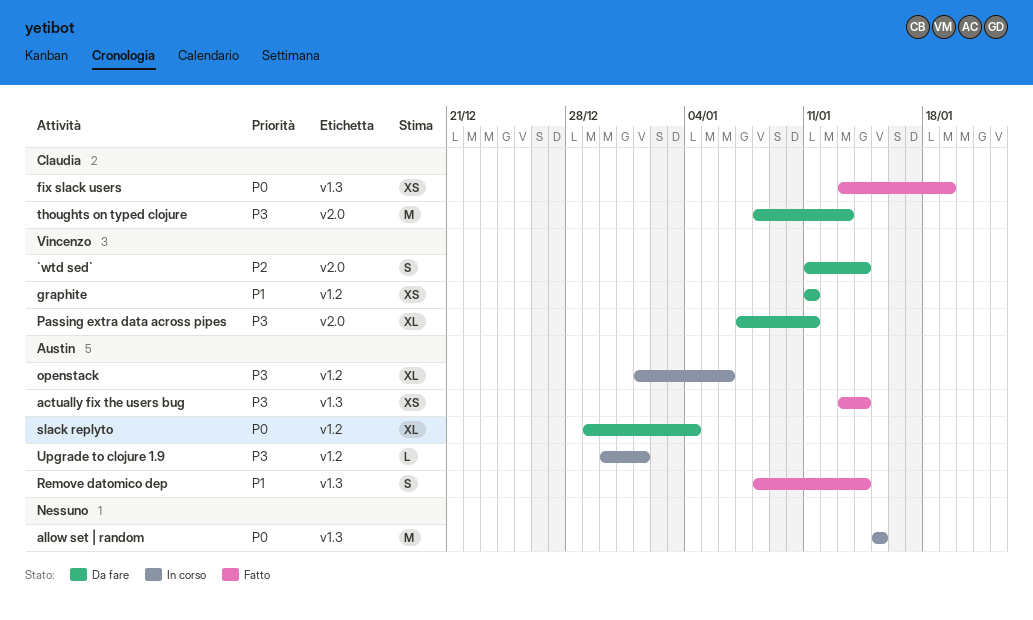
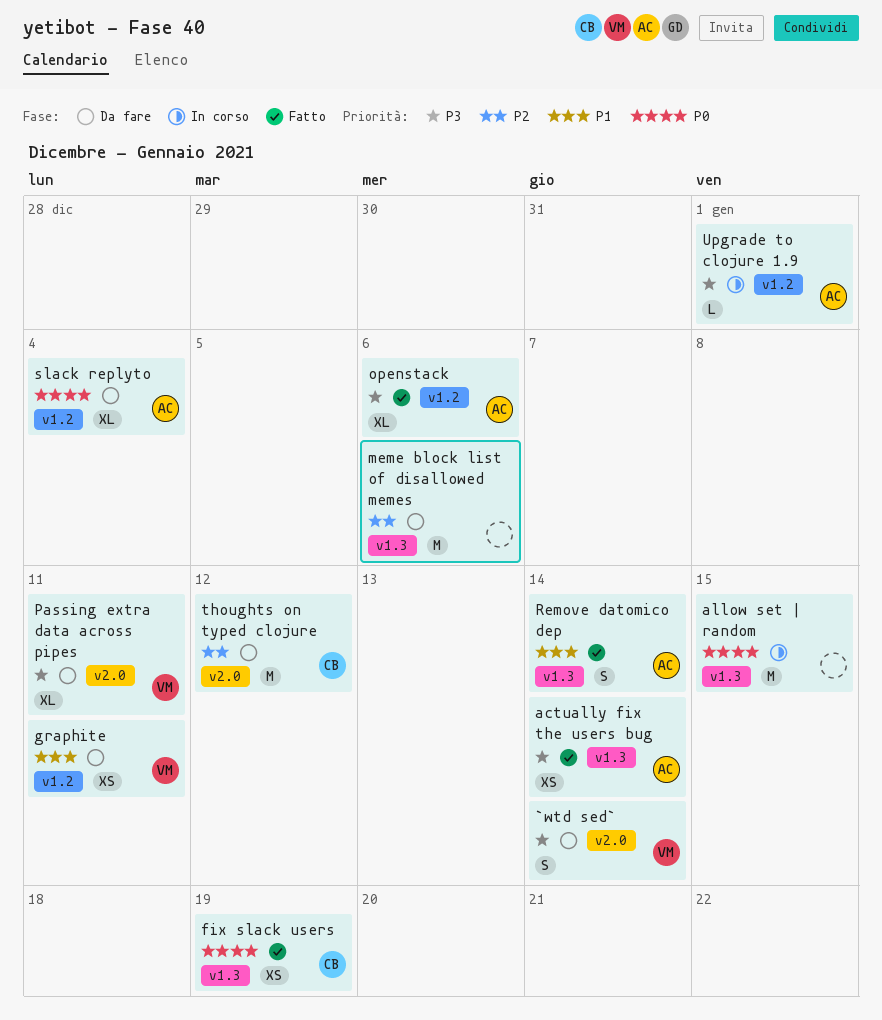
`wtd sed`, priority: P2 -> P3
meme block list of disallowed memes: none -> present
openstack, status: In corso -> Fatto
thoughts on typed clojure, priority: P3 -> P2
thoughts on typed clojure, due: Jan 13 -> Jan 12

